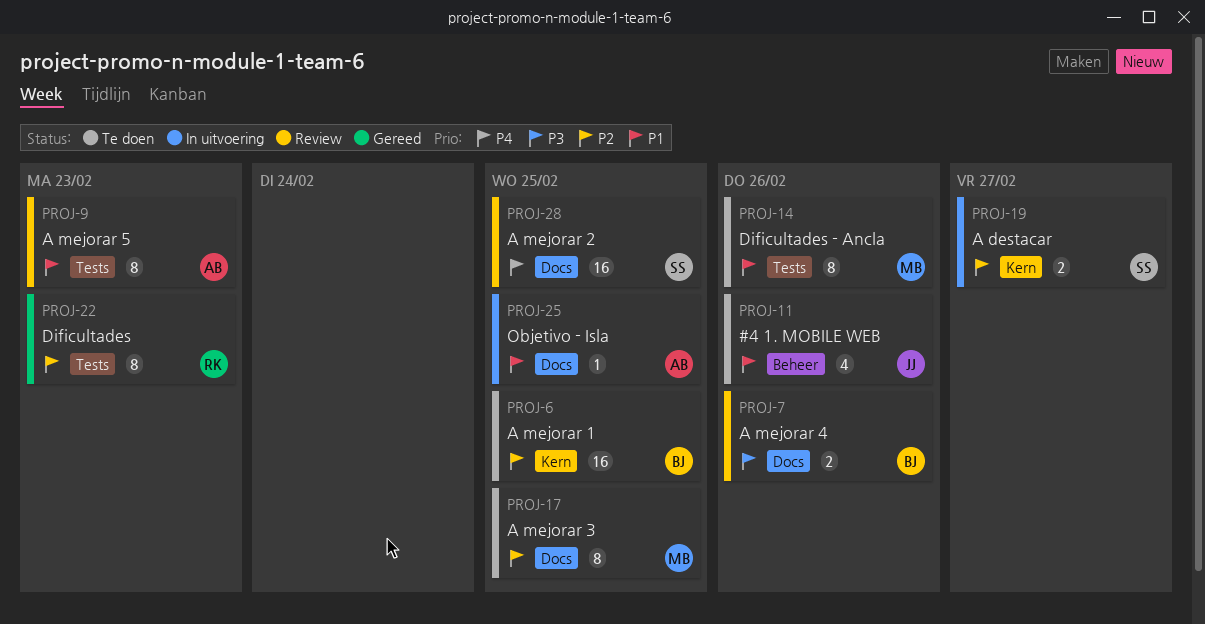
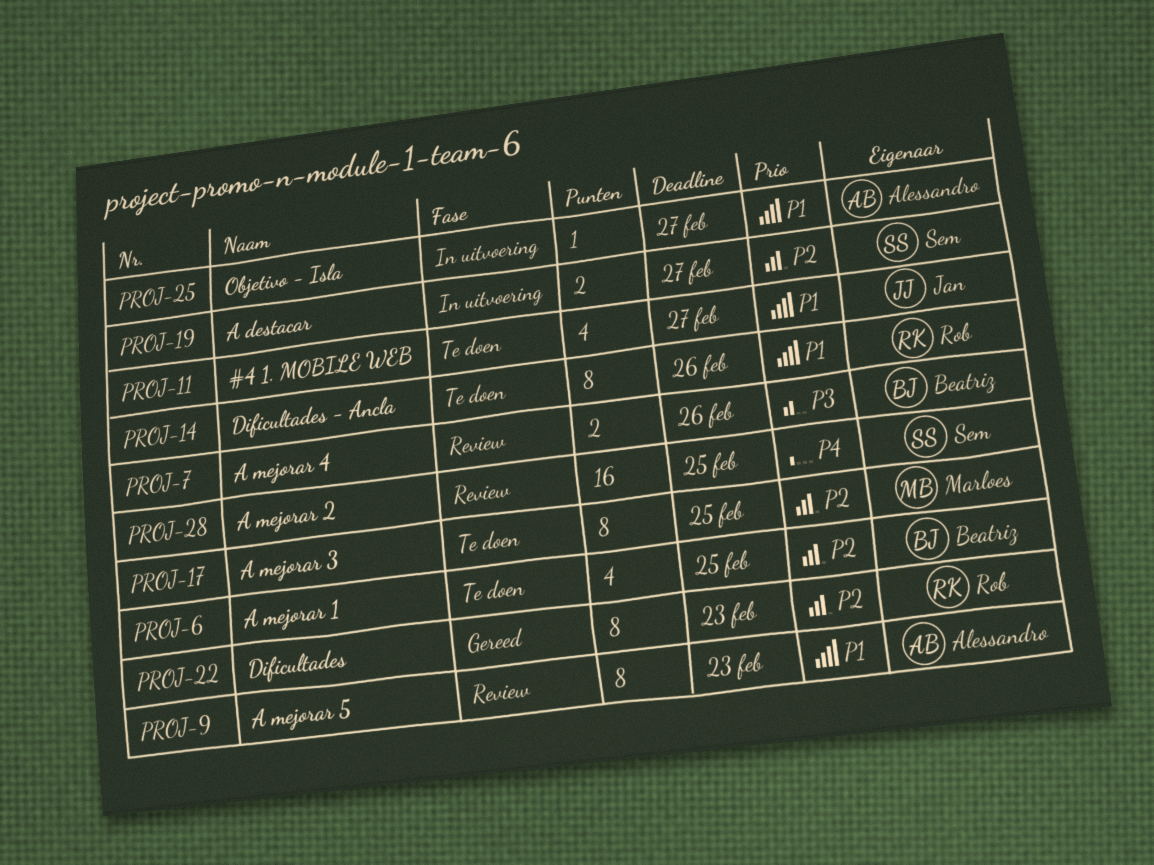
PROJ-6, estimate: 16 -> 4
PROJ-11, due: Feb 26 -> Feb 27
PROJ-14, owner: Marloes -> Rob
PROJ-25, due: Feb 25 -> Feb 27

